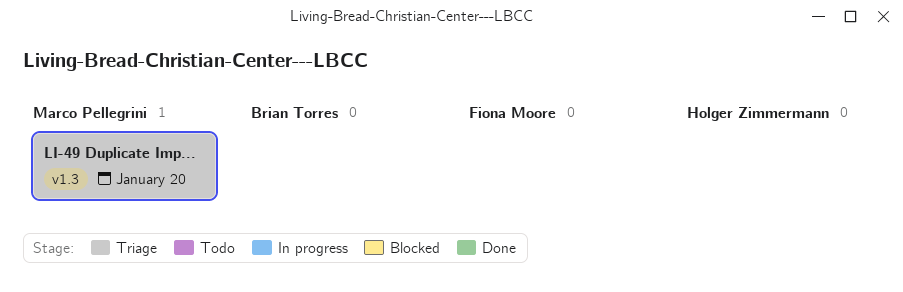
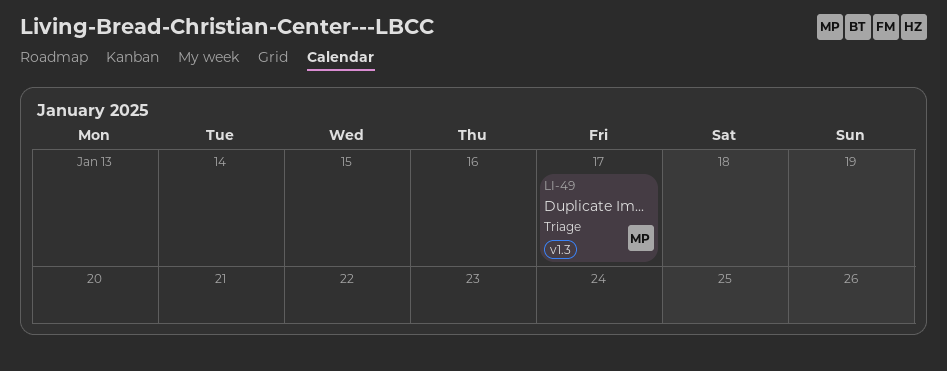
LI-49, due: Jan 20 -> Jan 17

